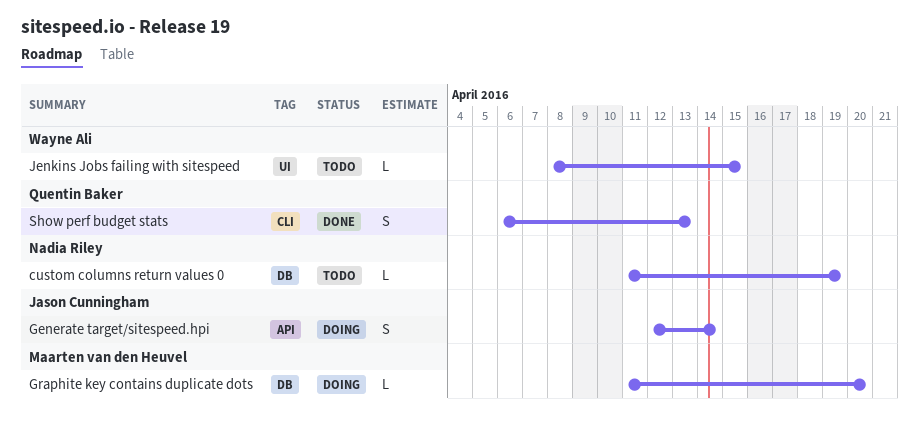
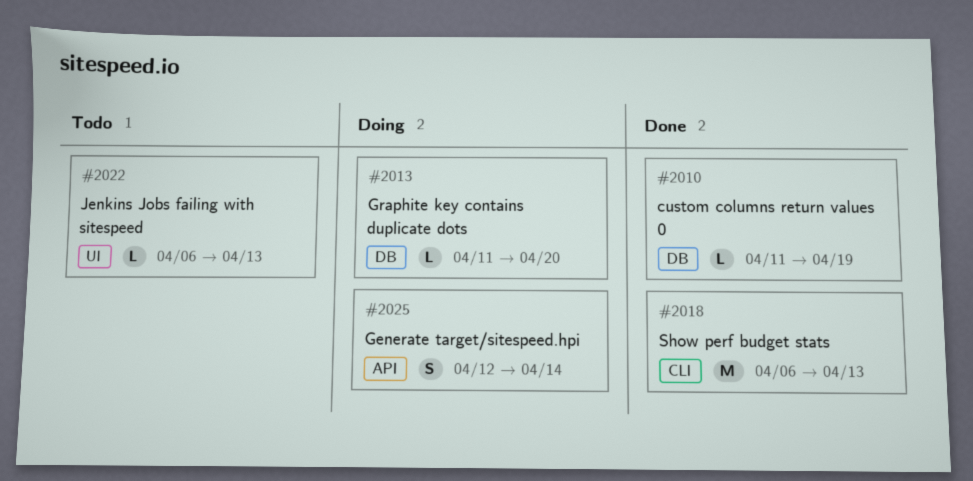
custom columns return values 0, status: Todo -> Done
Jenkins Jobs failing with sitespeed, start: Apr 8 -> Apr 6
Jenkins Jobs failing with sitespeed, due: Apr 15 -> Apr 13
Show perf budget stats, estimate: S -> M

